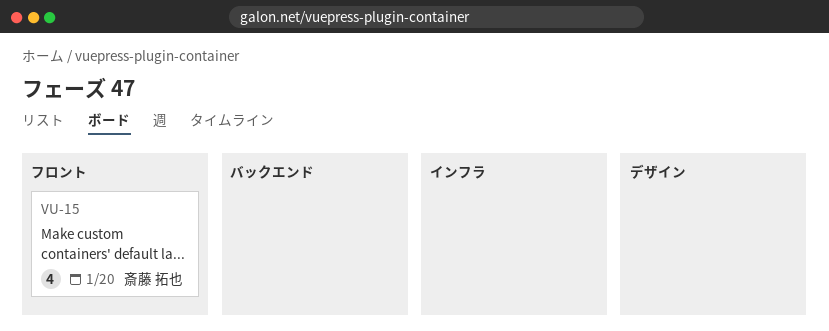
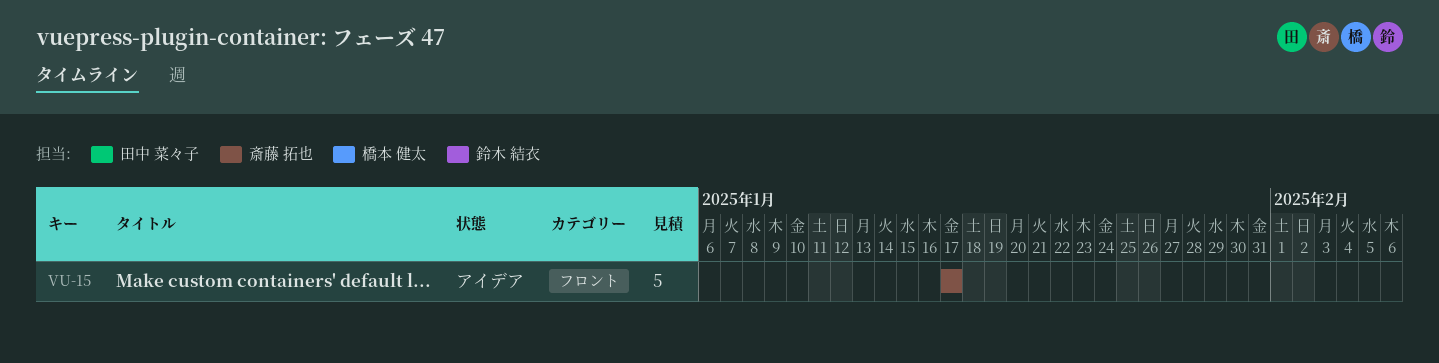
VU-15, estimate: 4 -> 5
VU-15, due: Jan 20 -> Jan 17

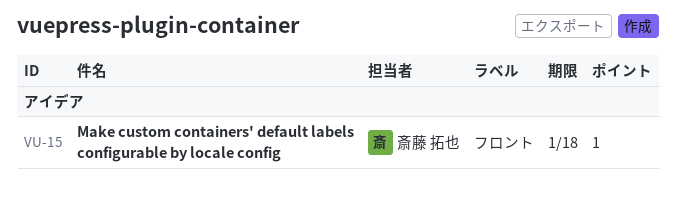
VU-15, estimate: 5 -> 1
VU-15, due: Jan 17 -> Jan 18

